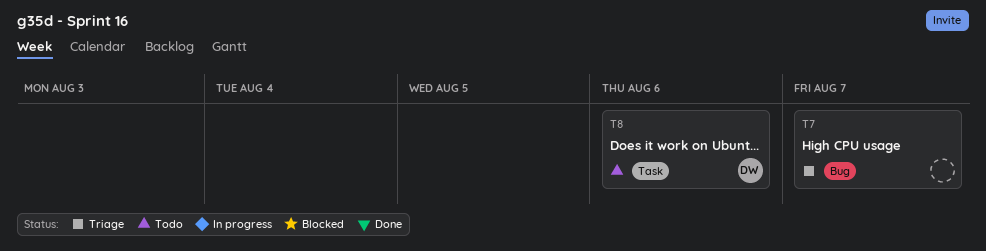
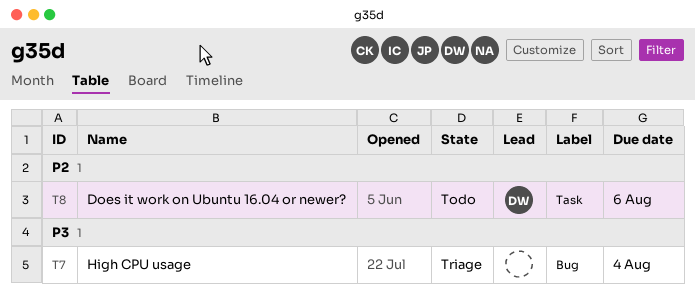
T7, due: Aug 7 -> Aug 4

